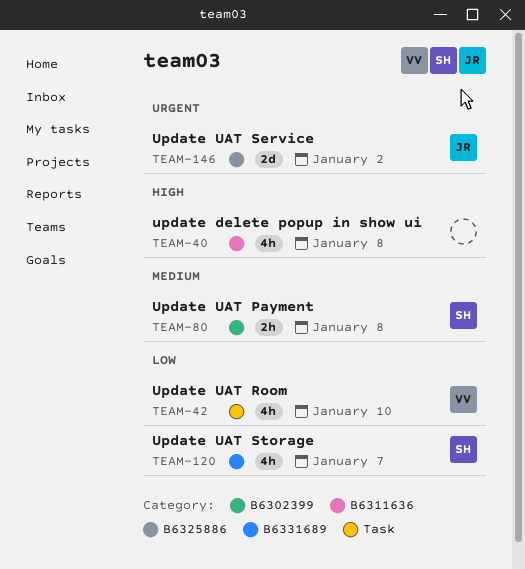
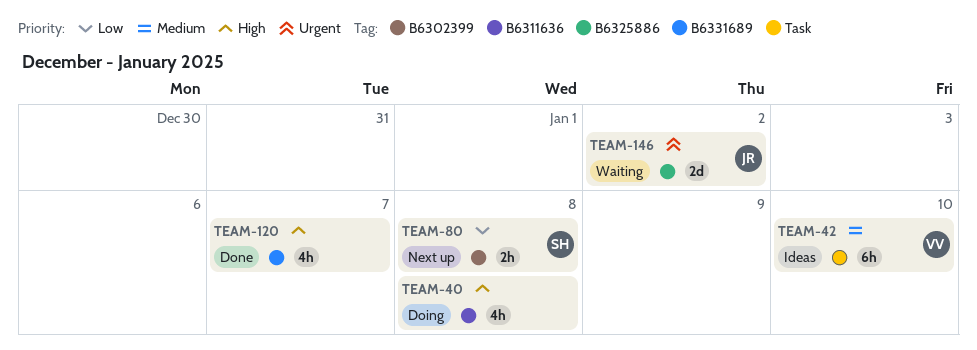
TEAM-42, priority: Low -> Medium
TEAM-42, estimate: 4h -> 6h
TEAM-80, priority: Medium -> Low
TEAM-120, owner: SH -> none
TEAM-120, priority: Low -> High

